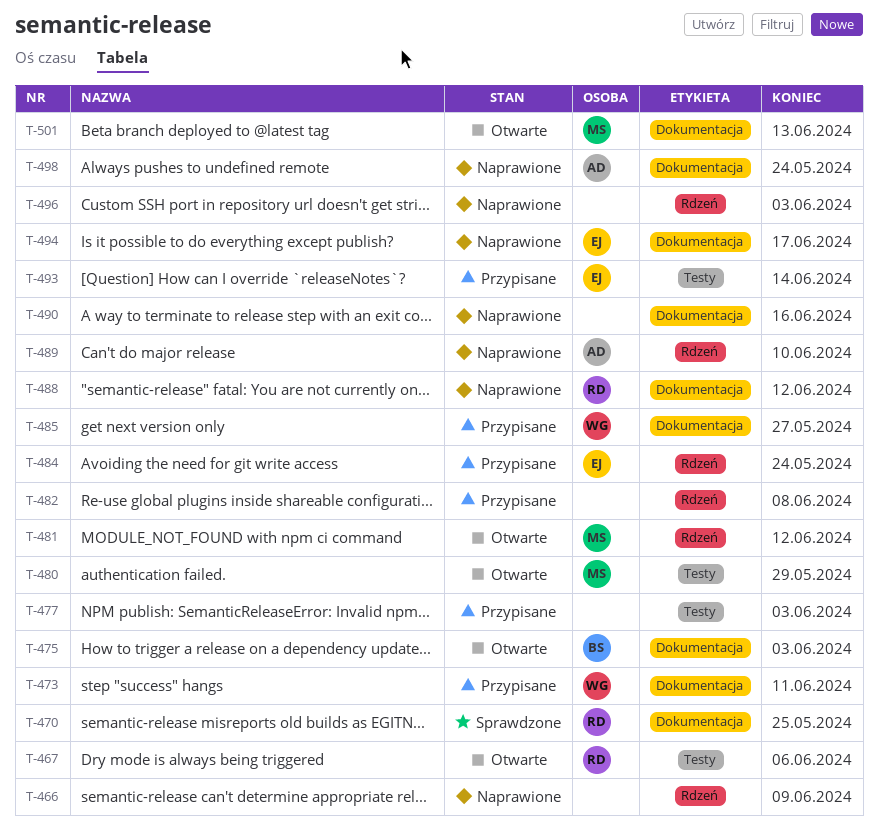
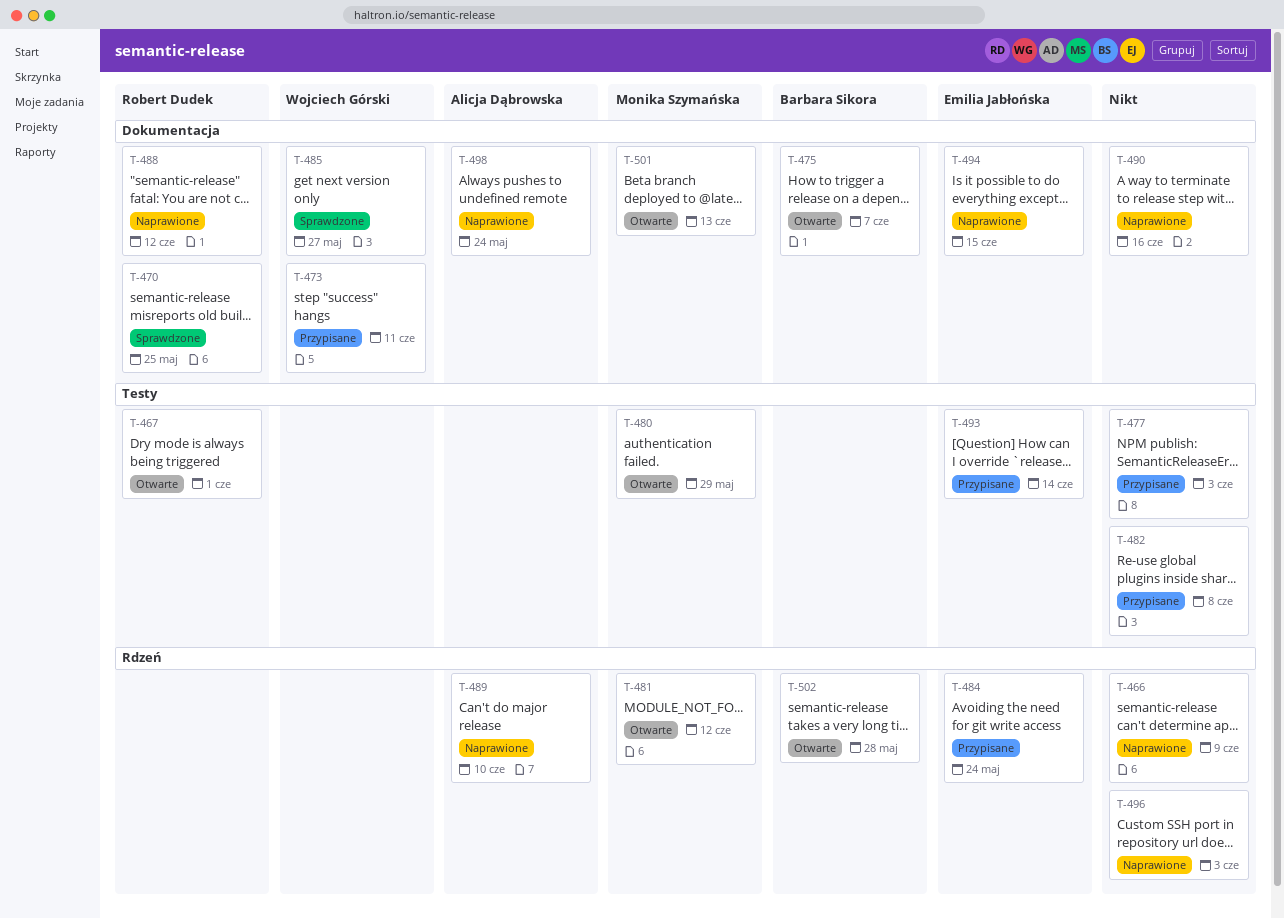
T-467, due: Jun 6 -> Jun 1
T-475, due: Jun 3 -> Jun 7
T-482, label: Rdzeń -> Testy
T-485, status: Przypisane -> Sprawdzone
T-494, due: Jun 17 -> Jun 15
T-502: none -> present

